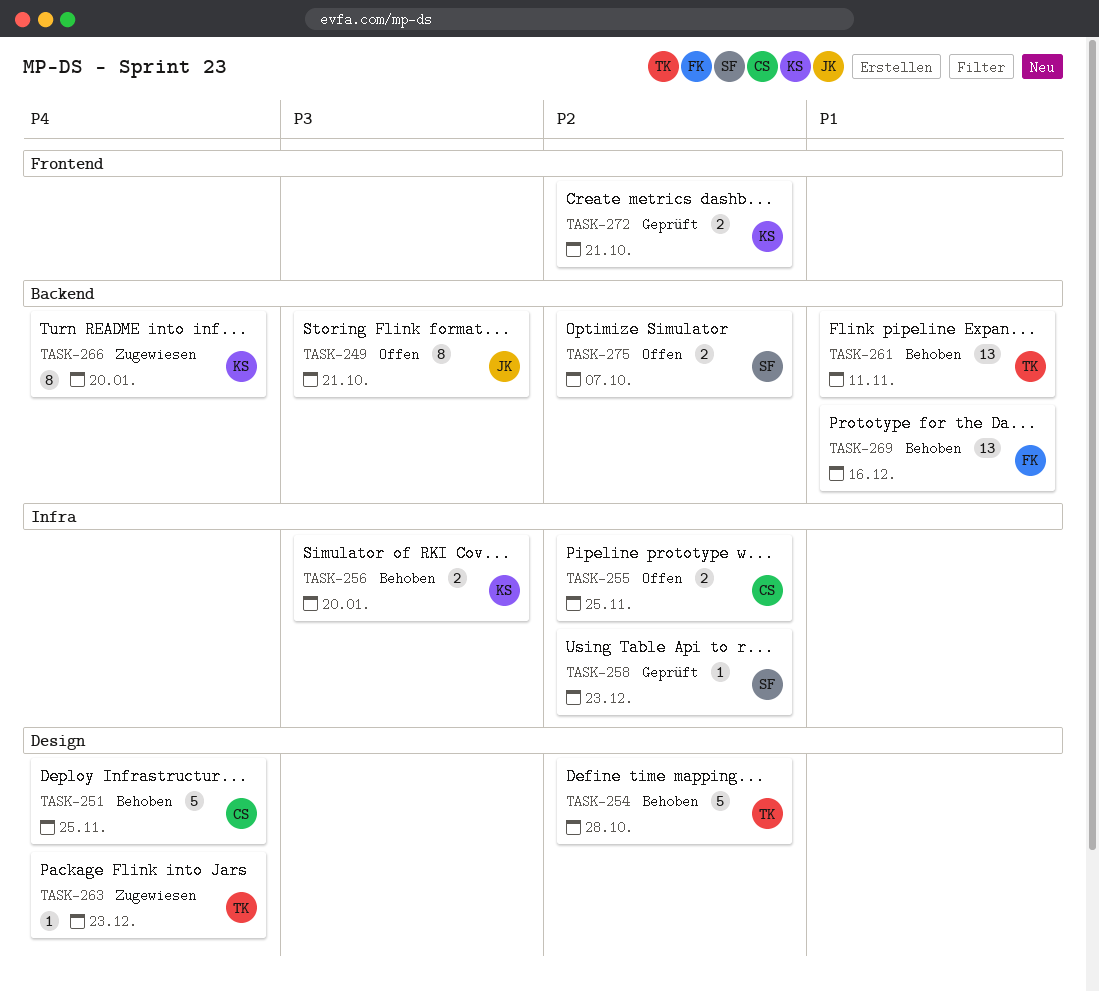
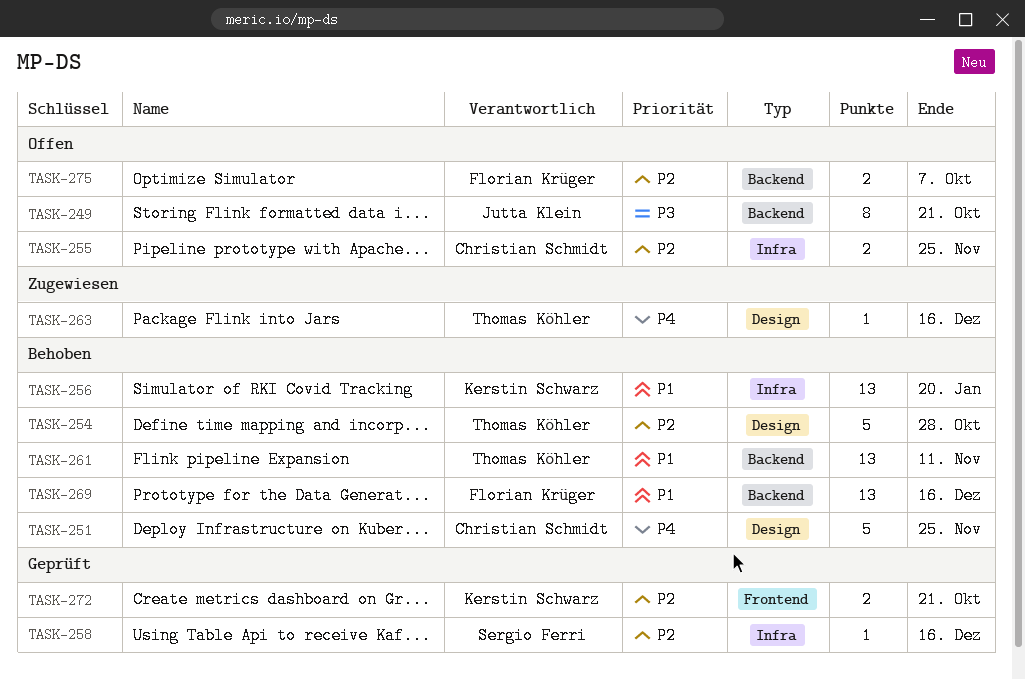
TASK-256, priority: P3 -> P1
TASK-256, estimate: 2 -> 13
TASK-258, due: Dec 23 -> Dec 16
TASK-263, due: Dec 23 -> Dec 16
TASK-266: present -> none
TASK-275, owner: Sergio Ferri -> Florian Krüger

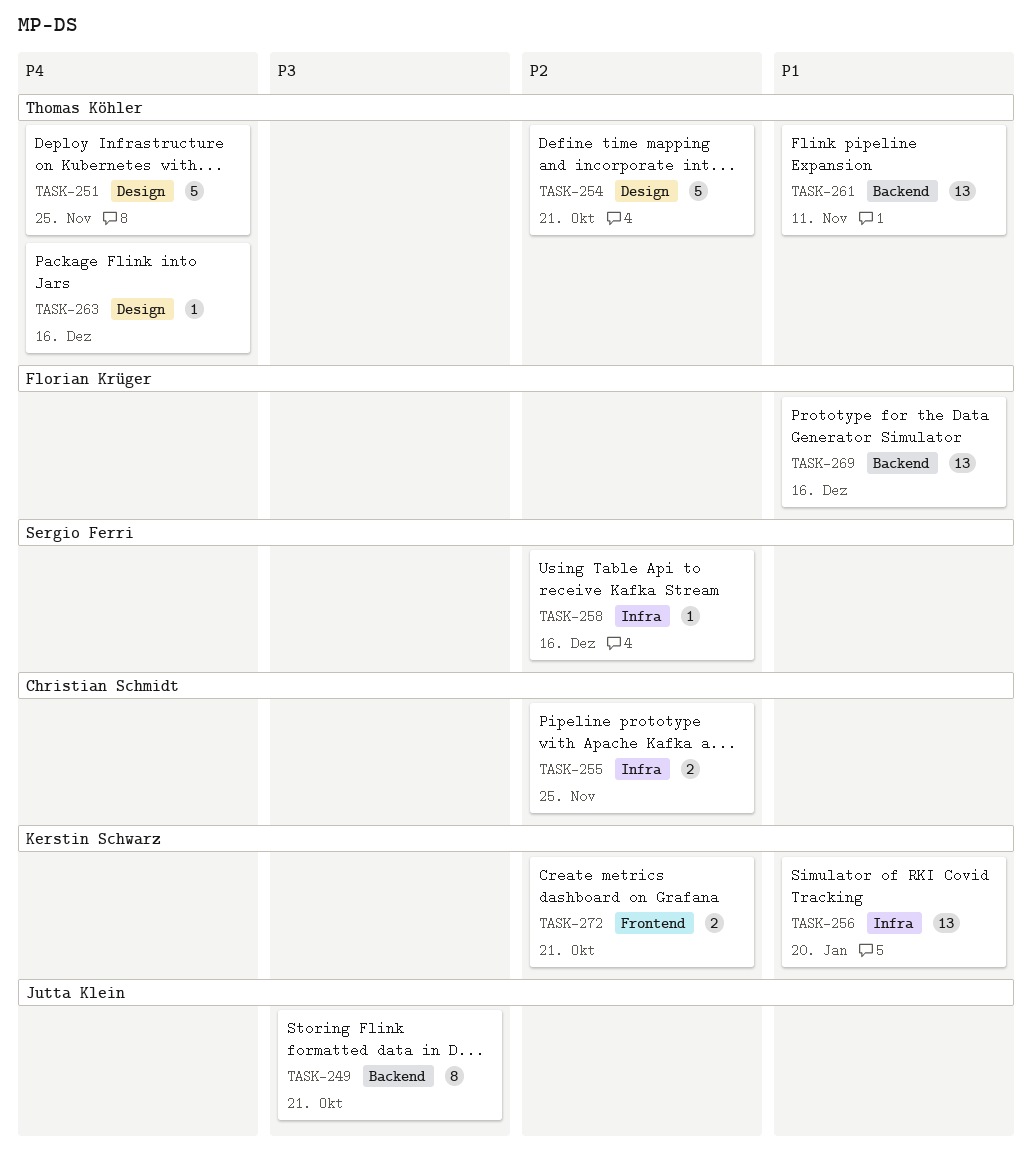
TASK-251, owner: Christian Schmidt -> Thomas Köhler
TASK-254, due: Oct 28 -> Oct 21
TASK-275: present -> none

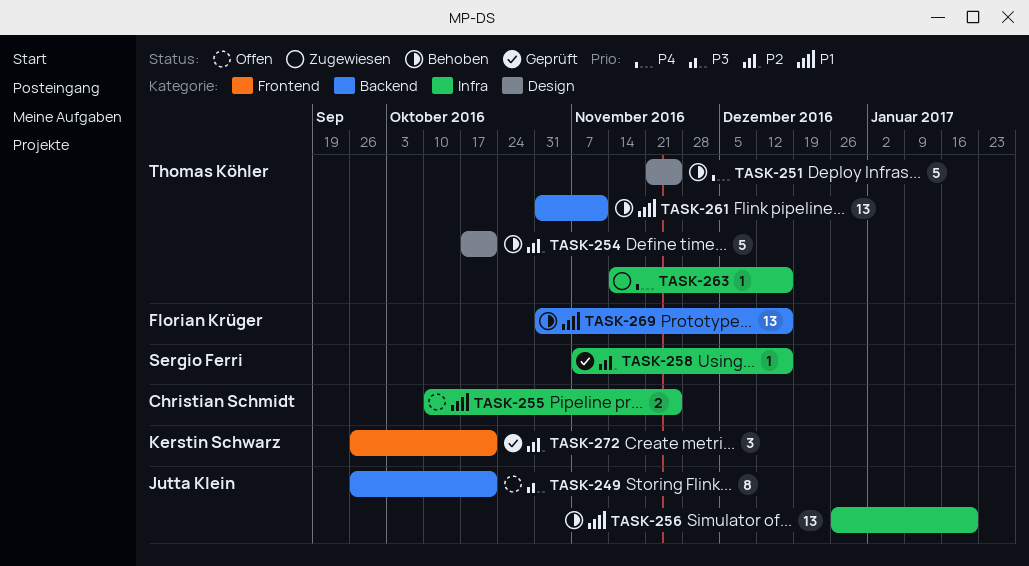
TASK-255, priority: P2 -> P1
TASK-256, owner: Kerstin Schwarz -> Jutta Klein
TASK-263, label: Design -> Infra
TASK-272, estimate: 2 -> 3

